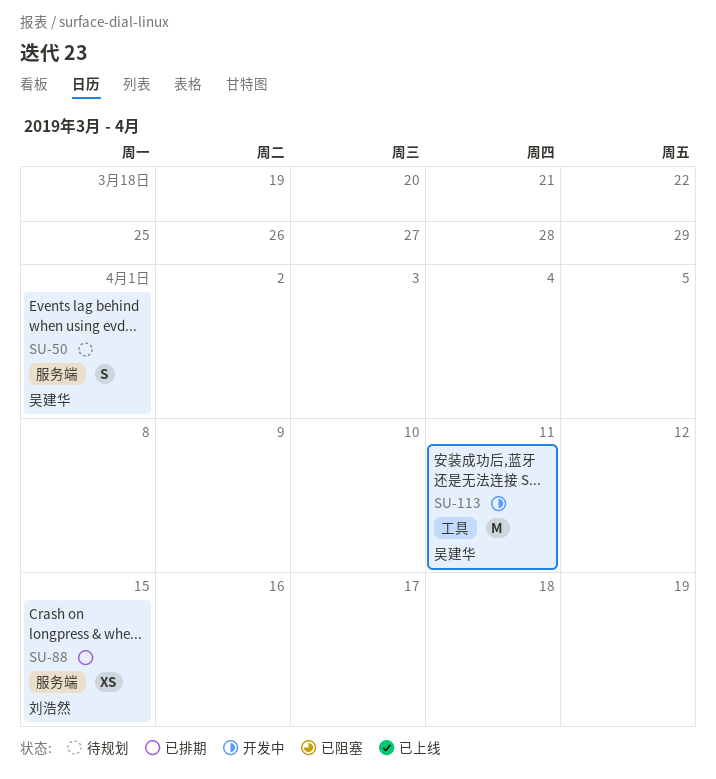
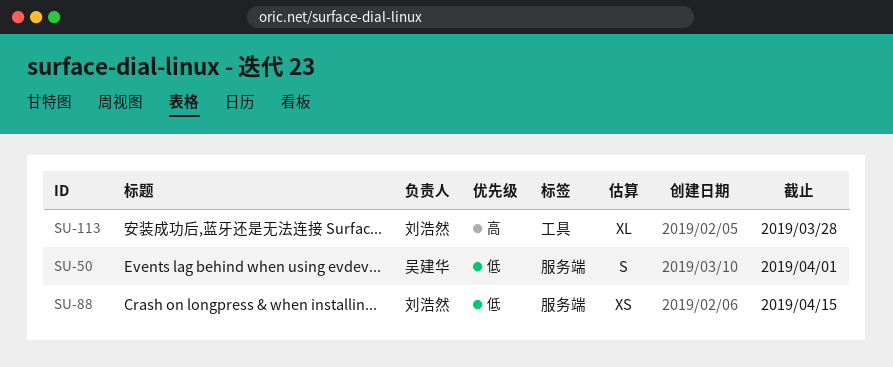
SU-113, owner: 吴建华 -> 刘浩然
SU-113, estimate: M -> XL
SU-113, due: Apr 11 -> Mar 28

